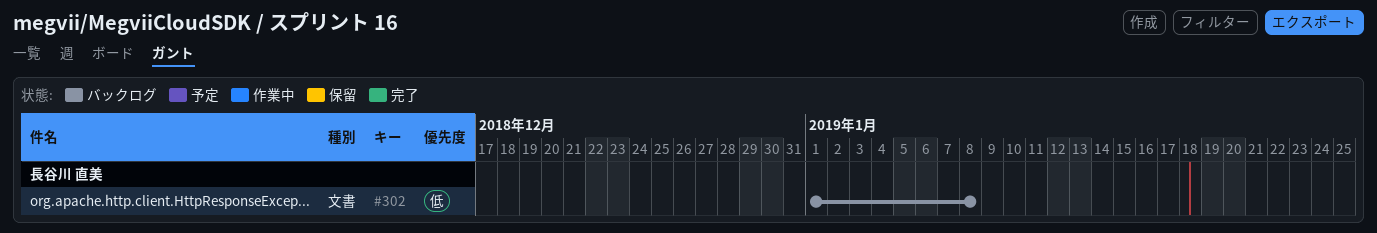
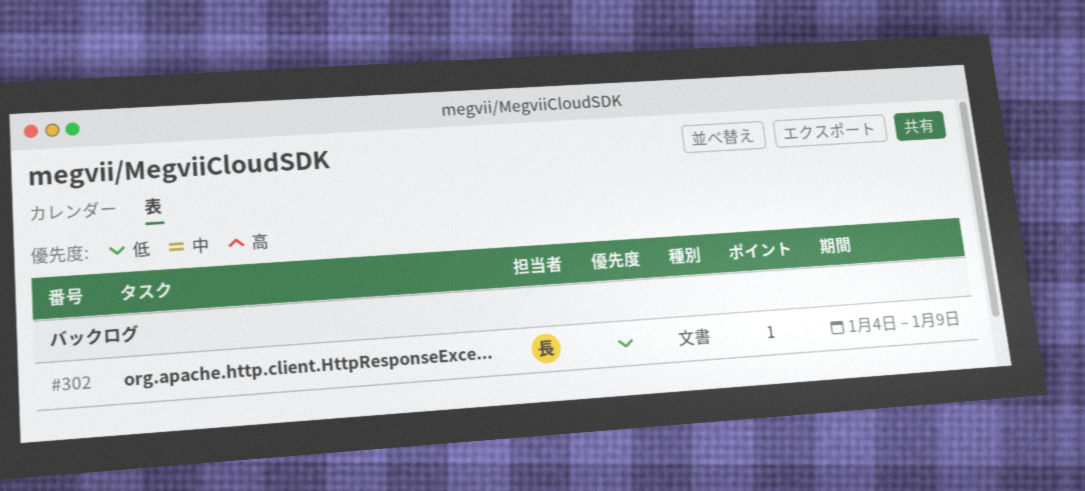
#302, start: Jan 1 -> Jan 4
#302, due: Jan 8 -> Jan 9

